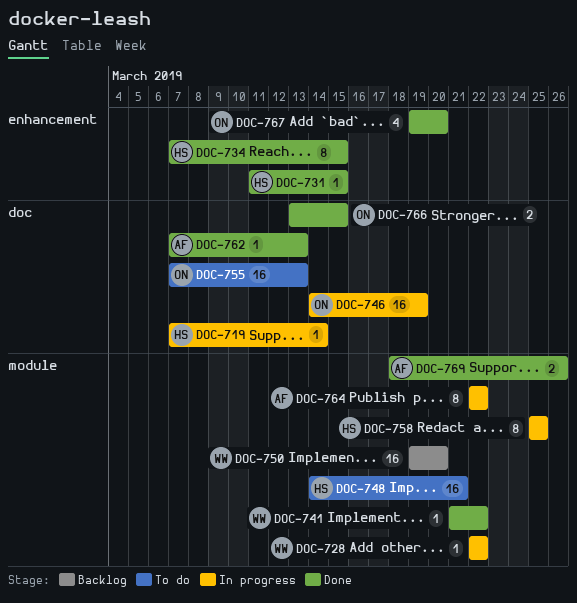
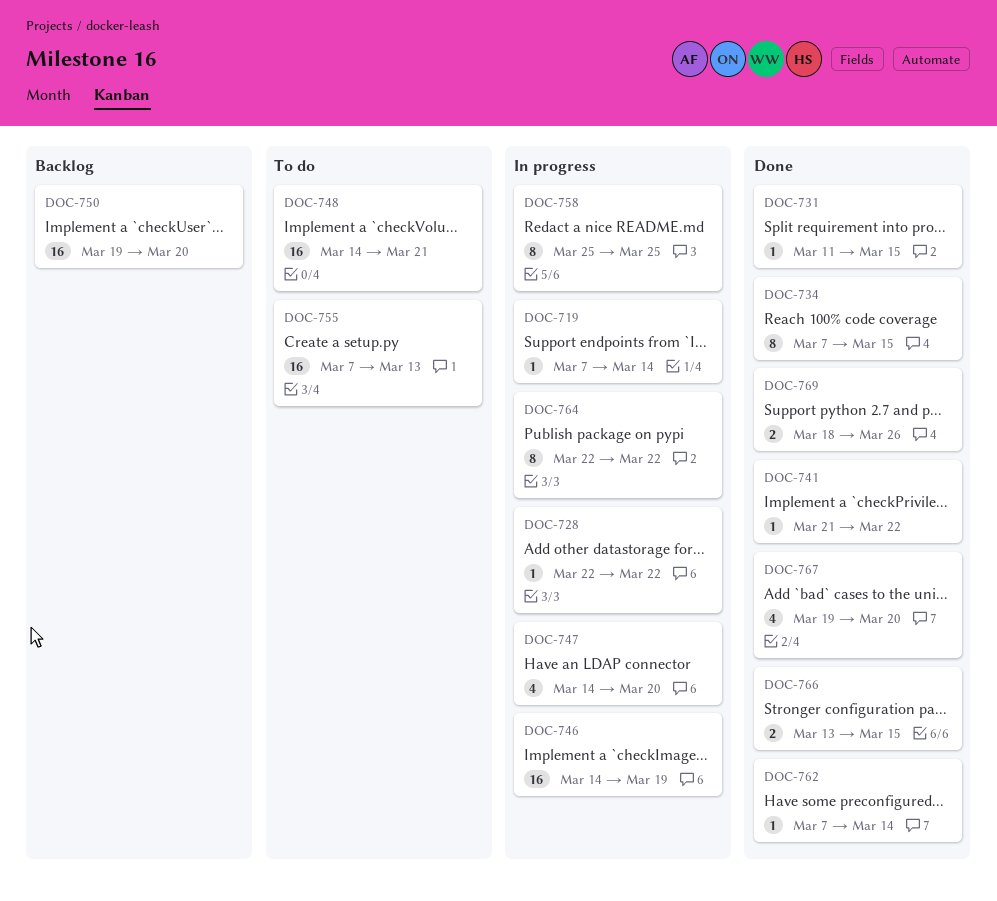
DOC-747: none -> present
DOC-762, due: Mar 13 -> Mar 14

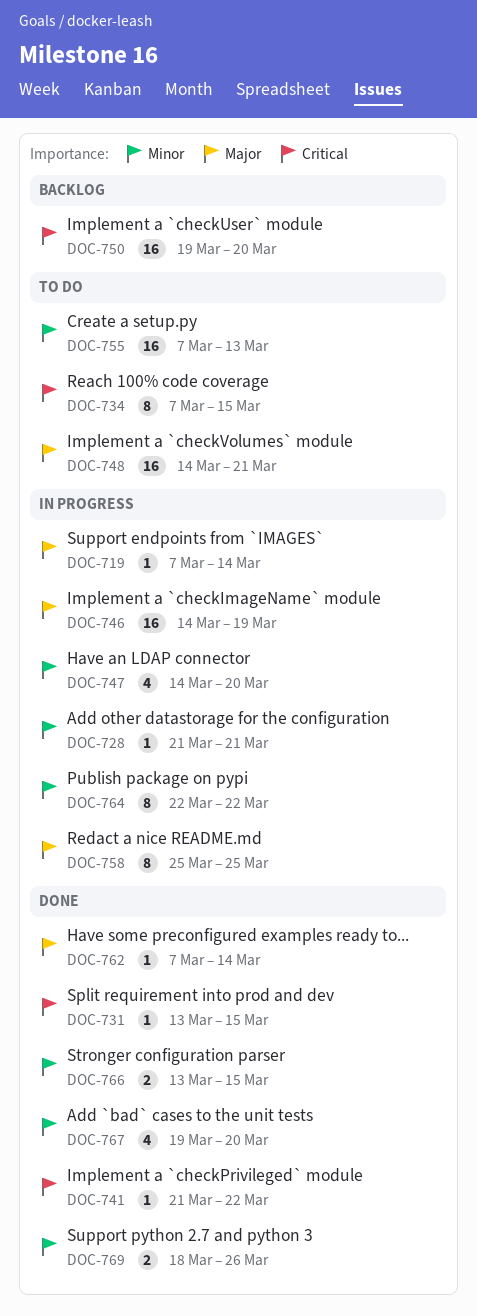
DOC-728, start: Mar 22 -> Mar 21
DOC-728, due: Mar 22 -> Mar 21
DOC-731, start: Mar 11 -> Mar 13
DOC-734, status: Done -> To do

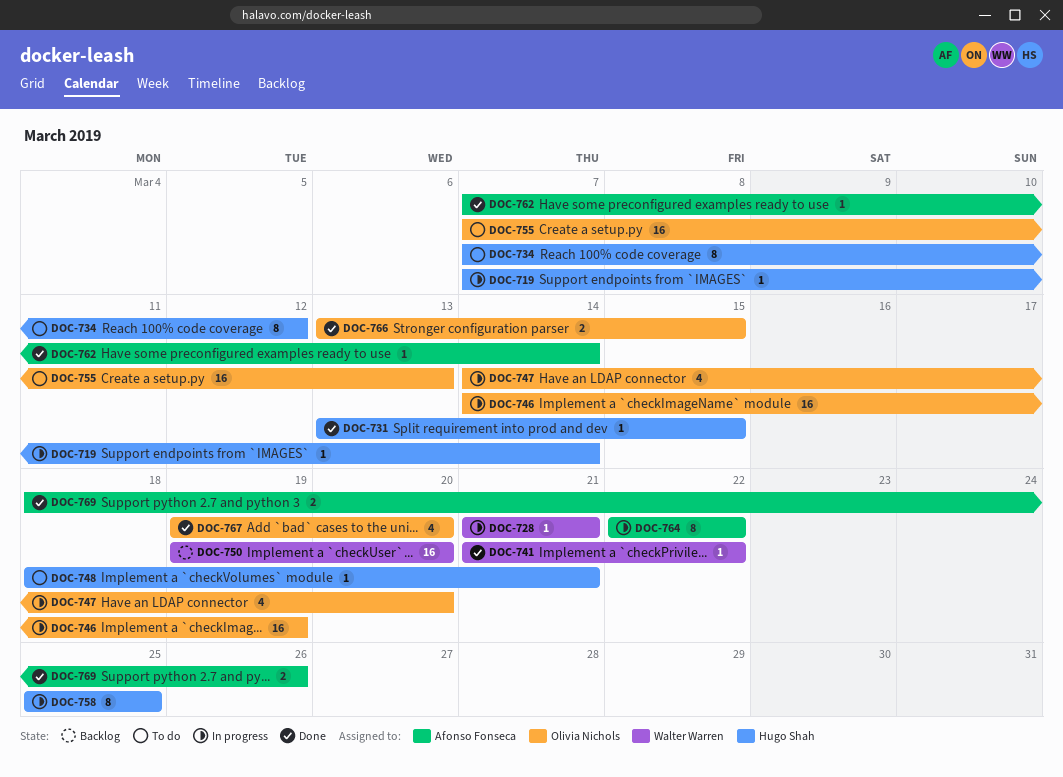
DOC-734, due: Mar 15 -> Mar 12
DOC-748, estimate: 16 -> 1
DOC-748, start: Mar 14 -> Mar 18

